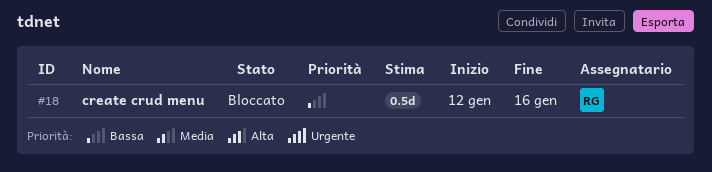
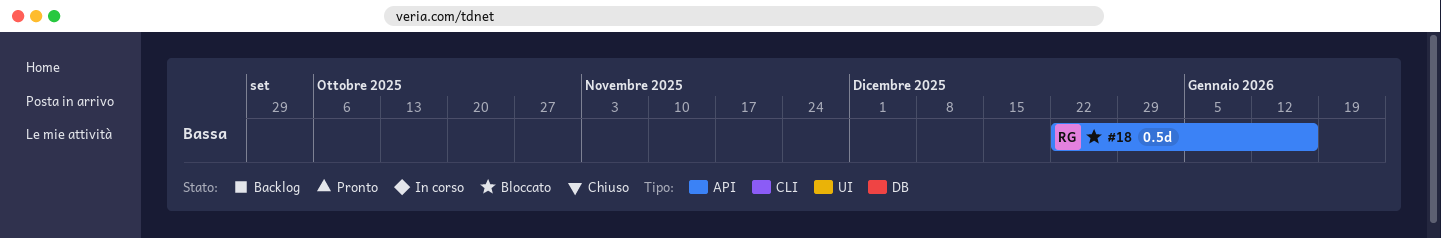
#18, start: Jan 12 -> Dec 22

